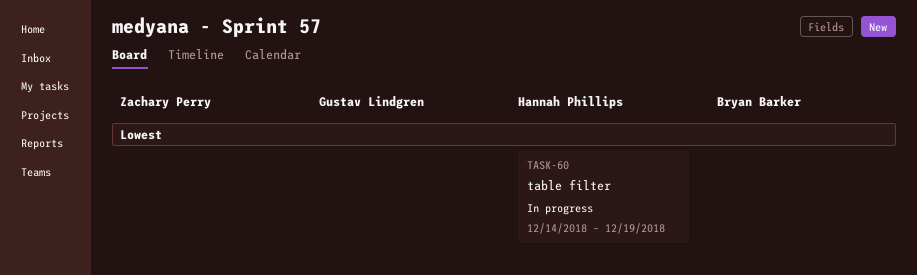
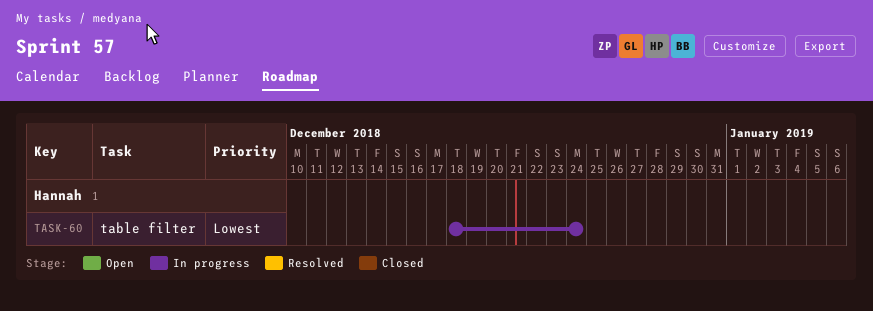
TASK-60, start: Dec 14 -> Dec 18
TASK-60, due: Dec 19 -> Dec 24

